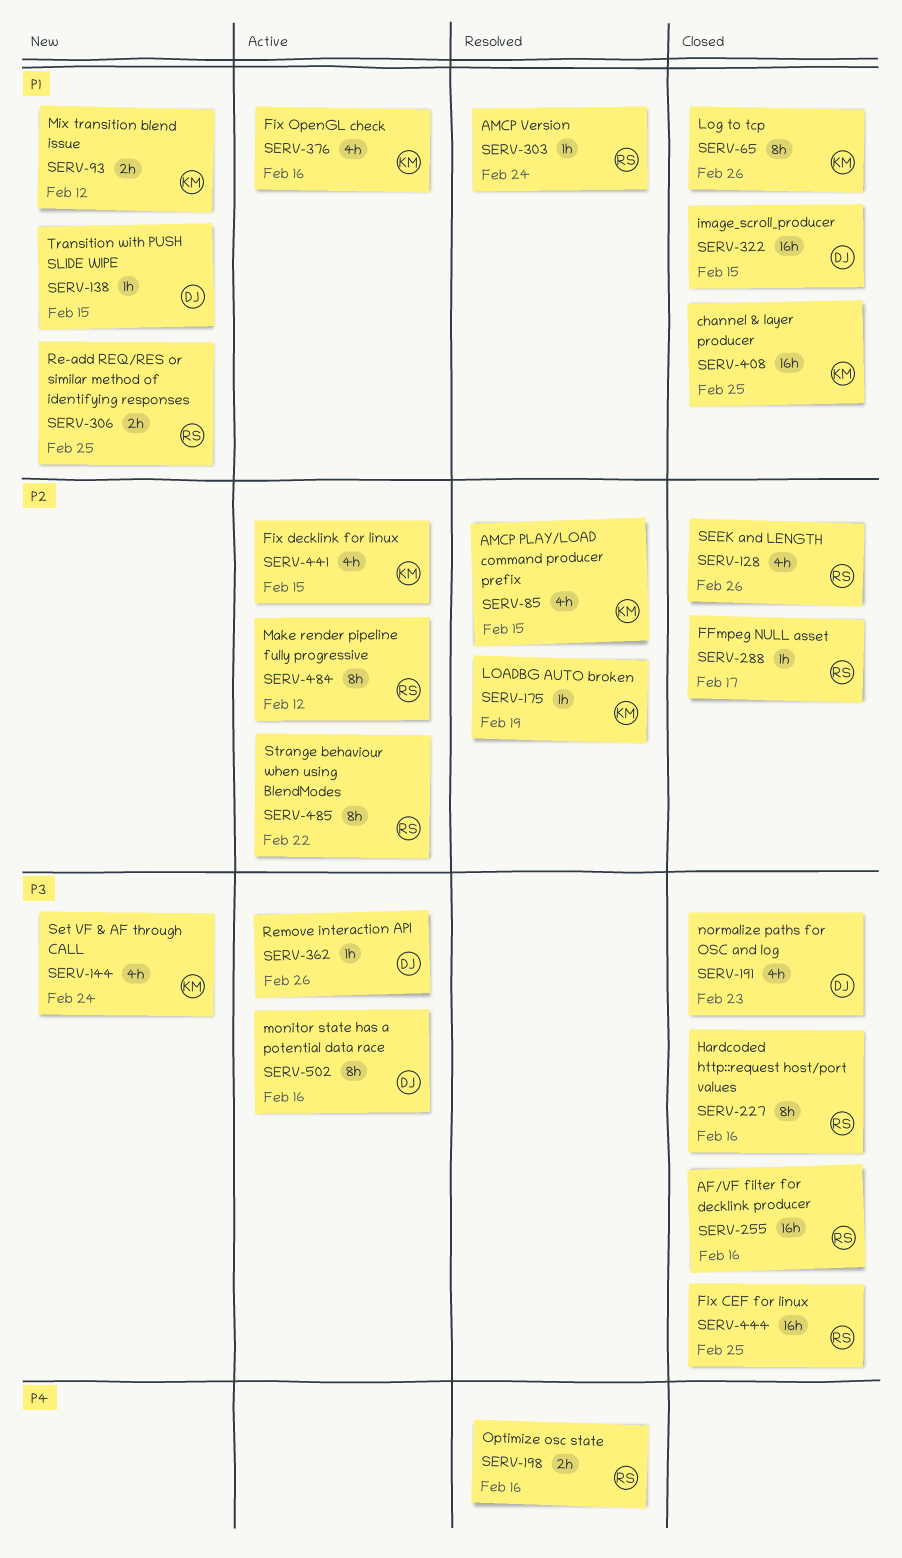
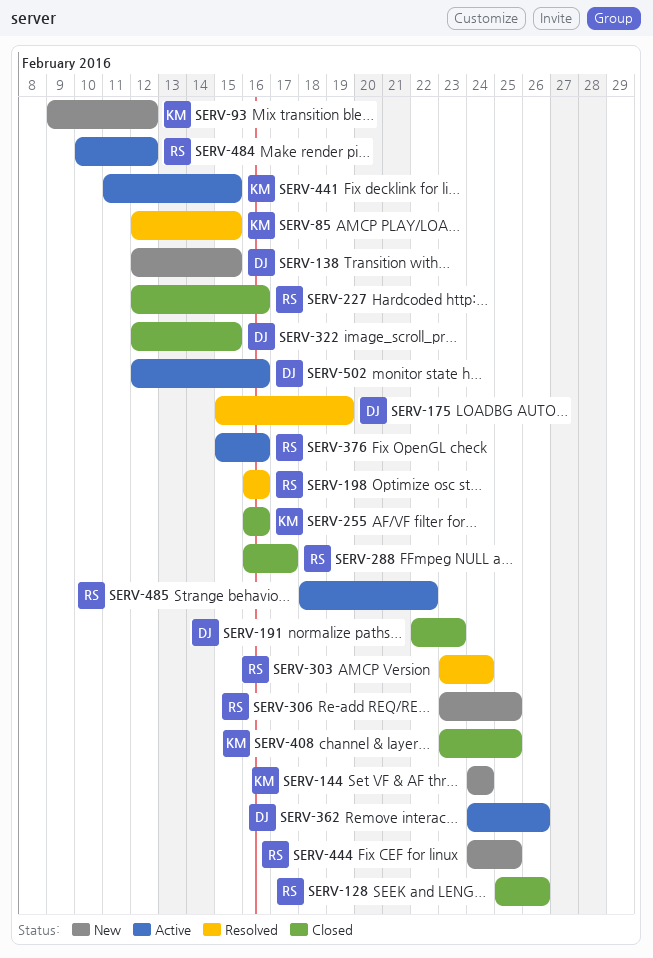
SERV-65: present -> none
SERV-175, owner: KM -> DJ
SERV-255, owner: RS -> KM
SERV-376, owner: KM -> RS
SERV-444, status: Closed -> New

